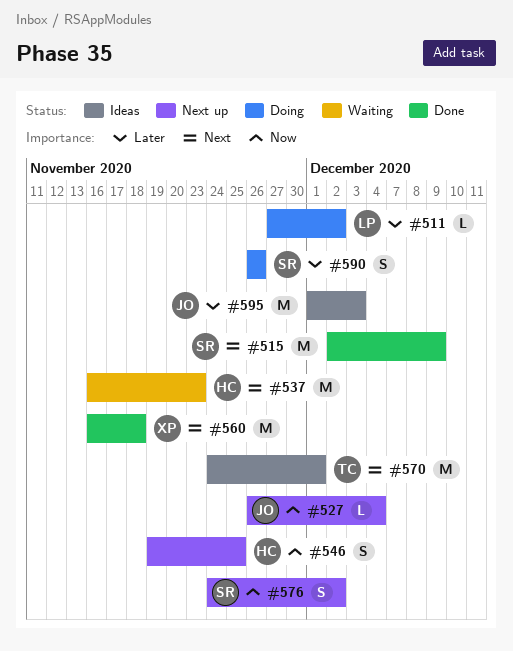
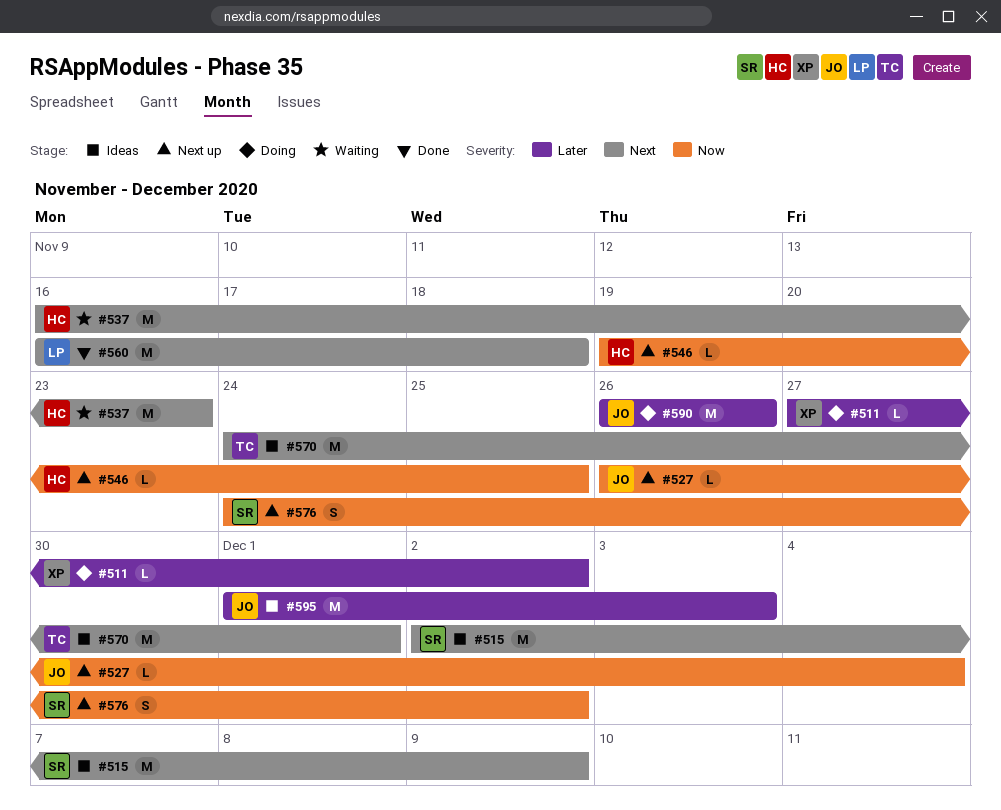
#511, owner: LP -> XP
#515, status: Done -> Ideas
#546, estimate: S -> L
#560, owner: XP -> LP
#590, owner: SR -> JO
#590, estimate: S -> M

